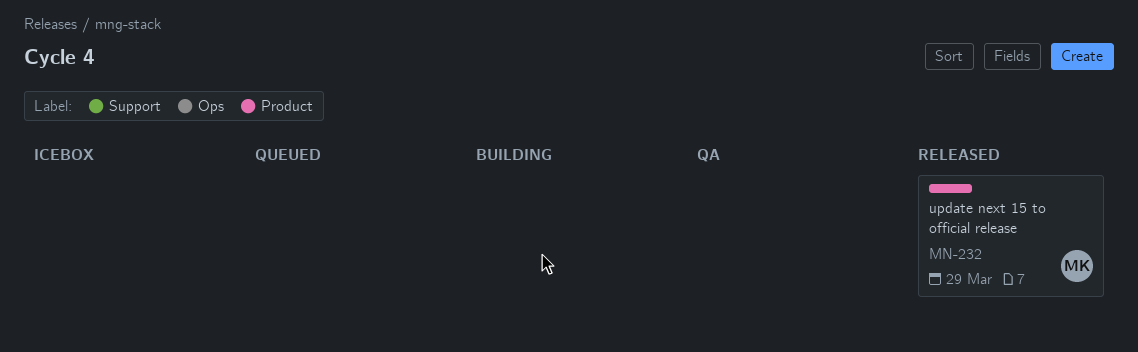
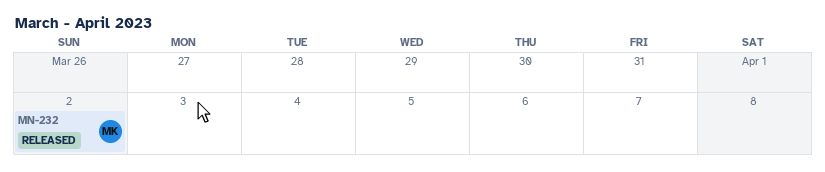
MN-232, due: Mar 29 -> Apr 2

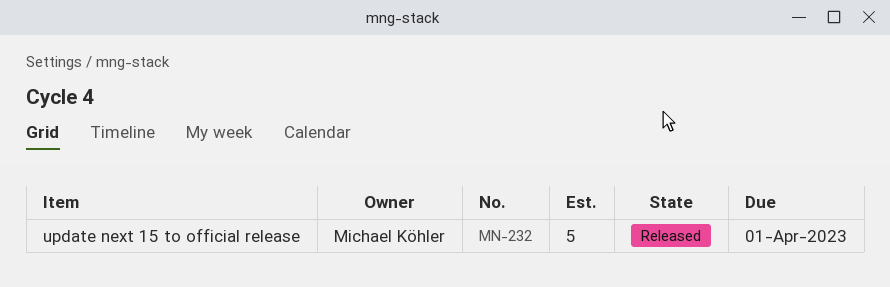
MN-232, due: Apr 2 -> Apr 1

